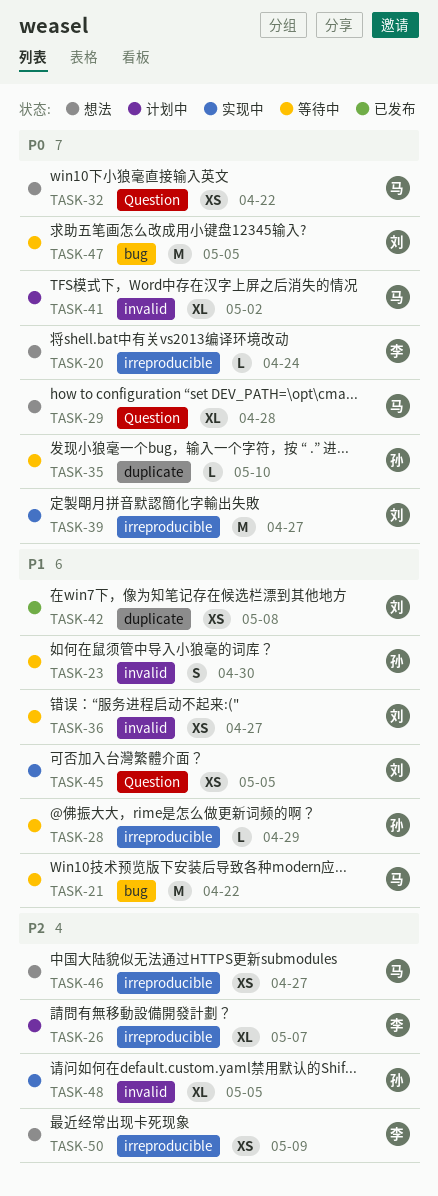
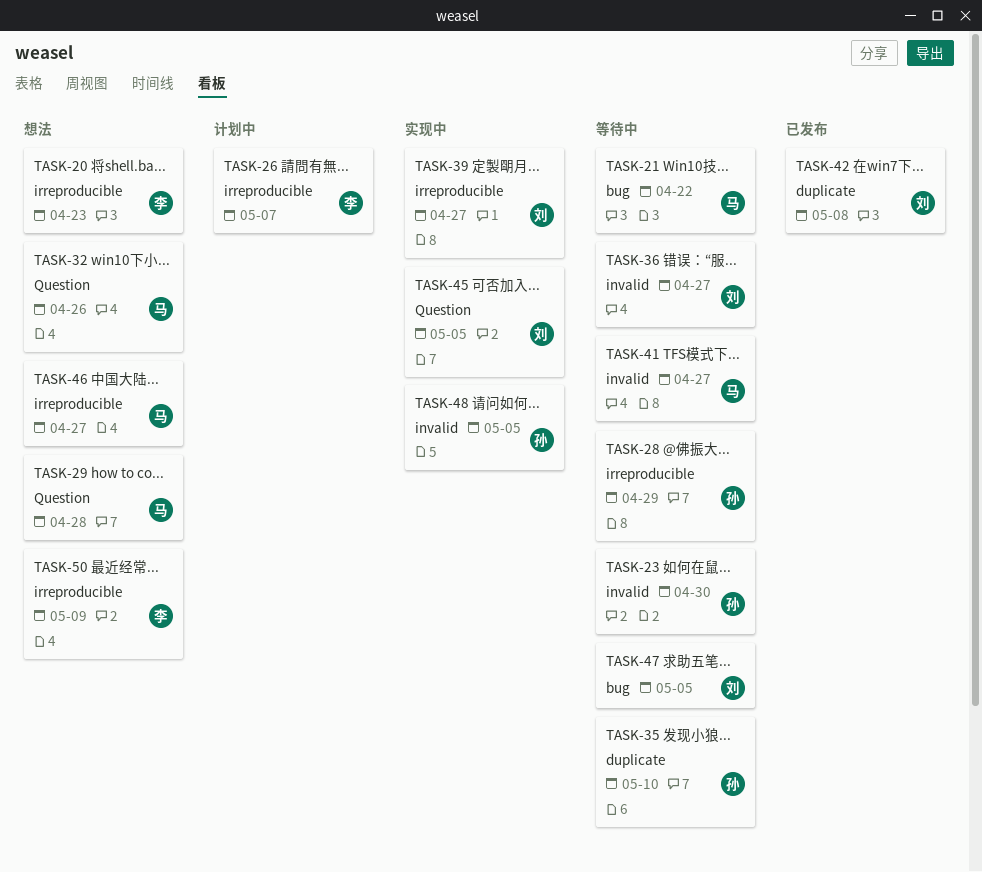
TASK-20, due: Apr 24 -> Apr 23
TASK-32, due: Apr 22 -> Apr 26
TASK-41, status: 计划中 -> 等待中
TASK-41, due: May 2 -> Apr 27

